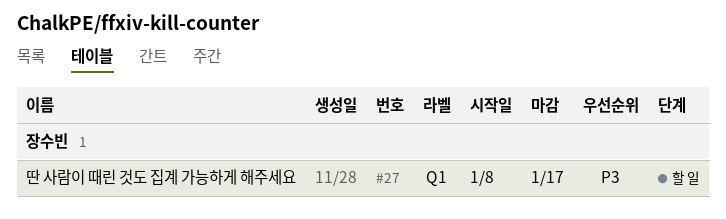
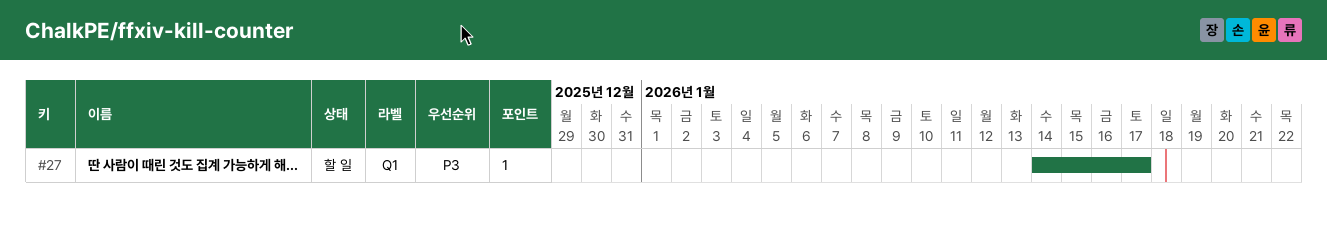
#27, start: Jan 8 -> Jan 14

